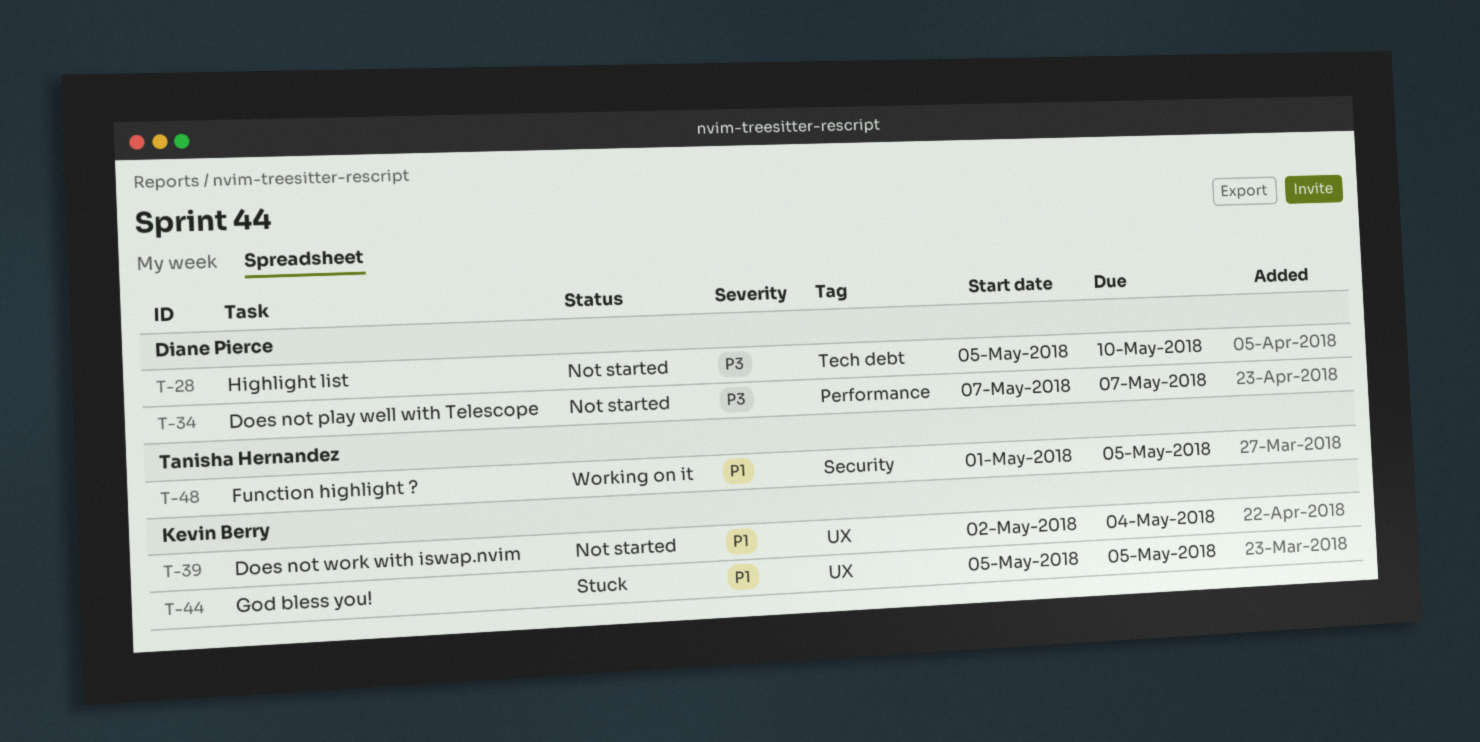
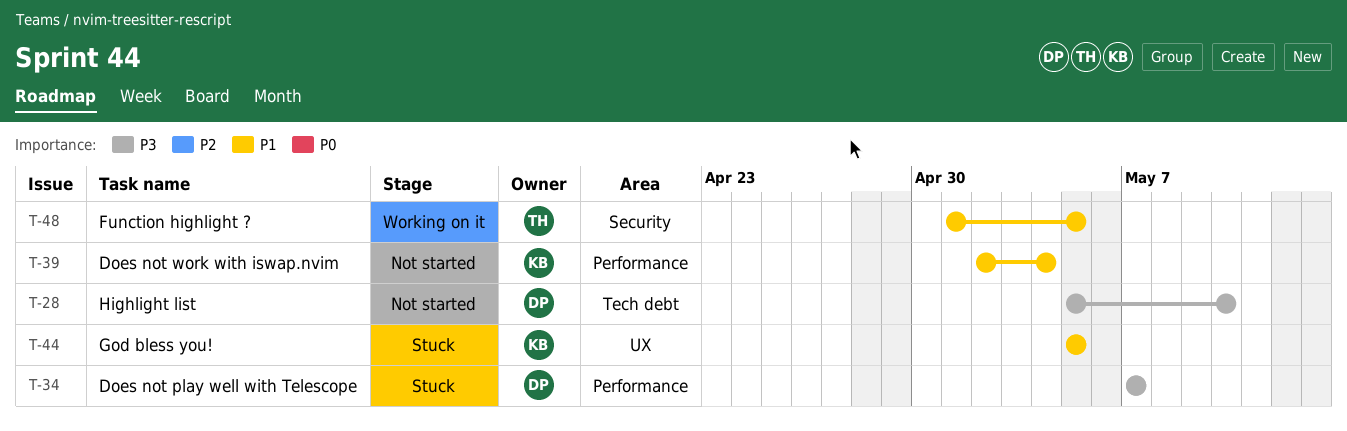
T-34, status: Not started -> Stuck
T-39, label: UX -> Performance

